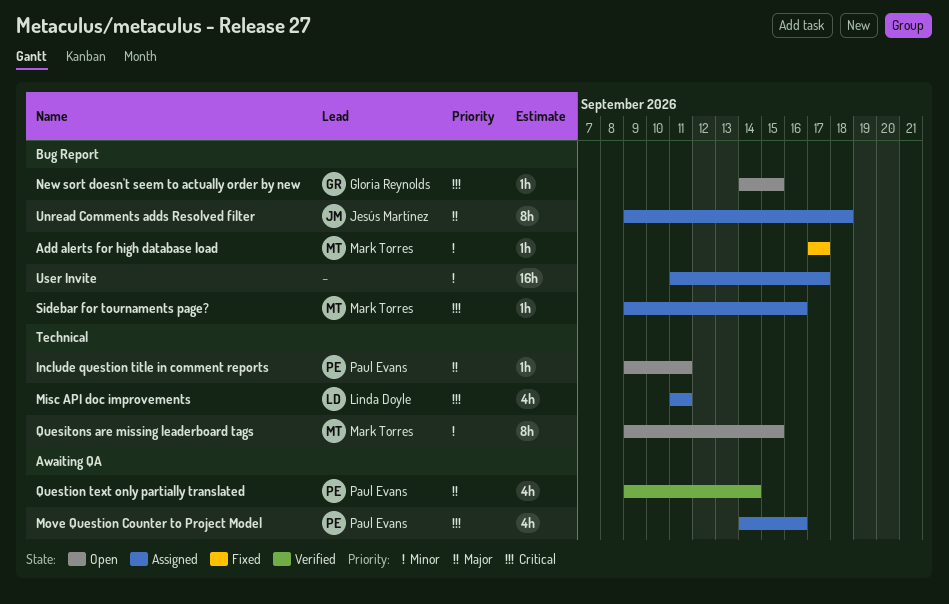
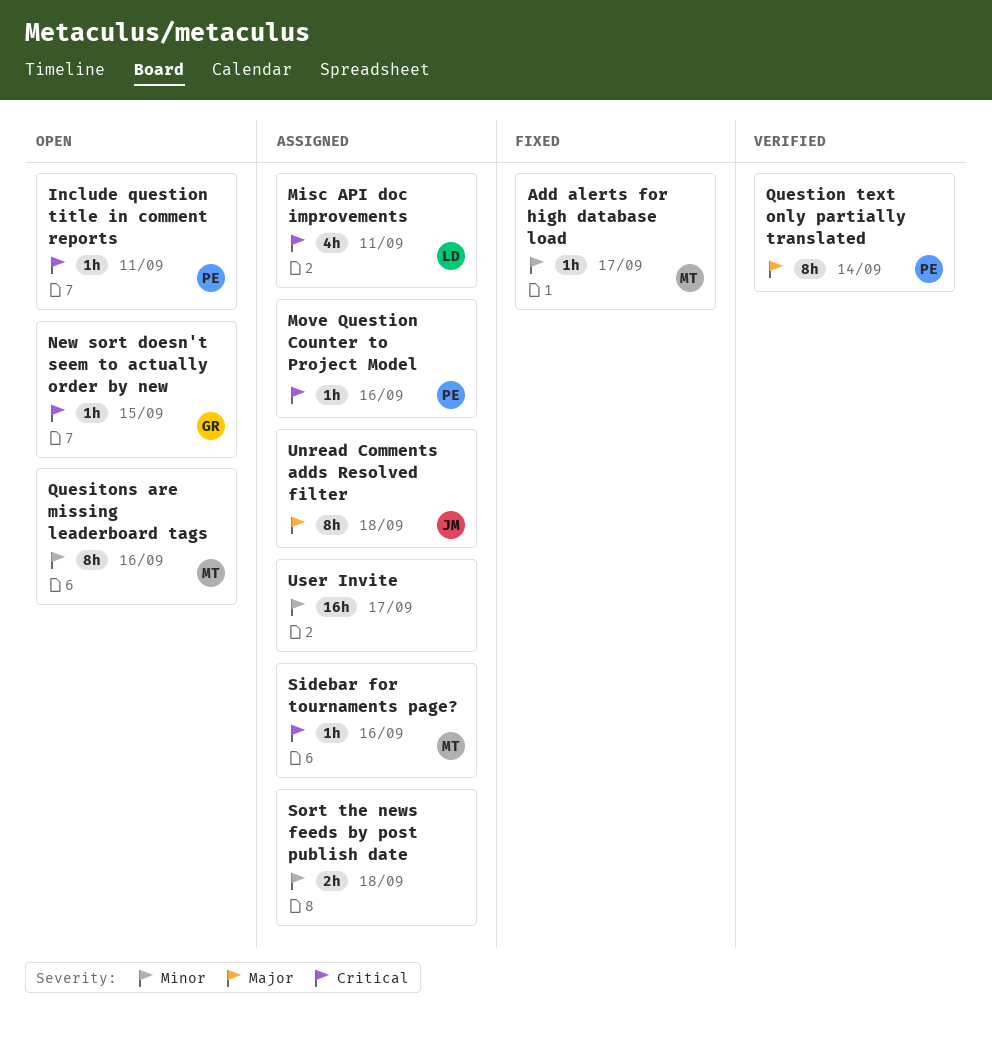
Include question title in comment reports, priority: Major -> Critical
Move Question Counter to Project Model, estimate: 4h -> 1h
Quesitons are missing leaderboard tags, due: Sep 15 -> Sep 16
Question text only partially translated, estimate: 4h -> 8h
Sort the news feeds by post publish date: none -> present

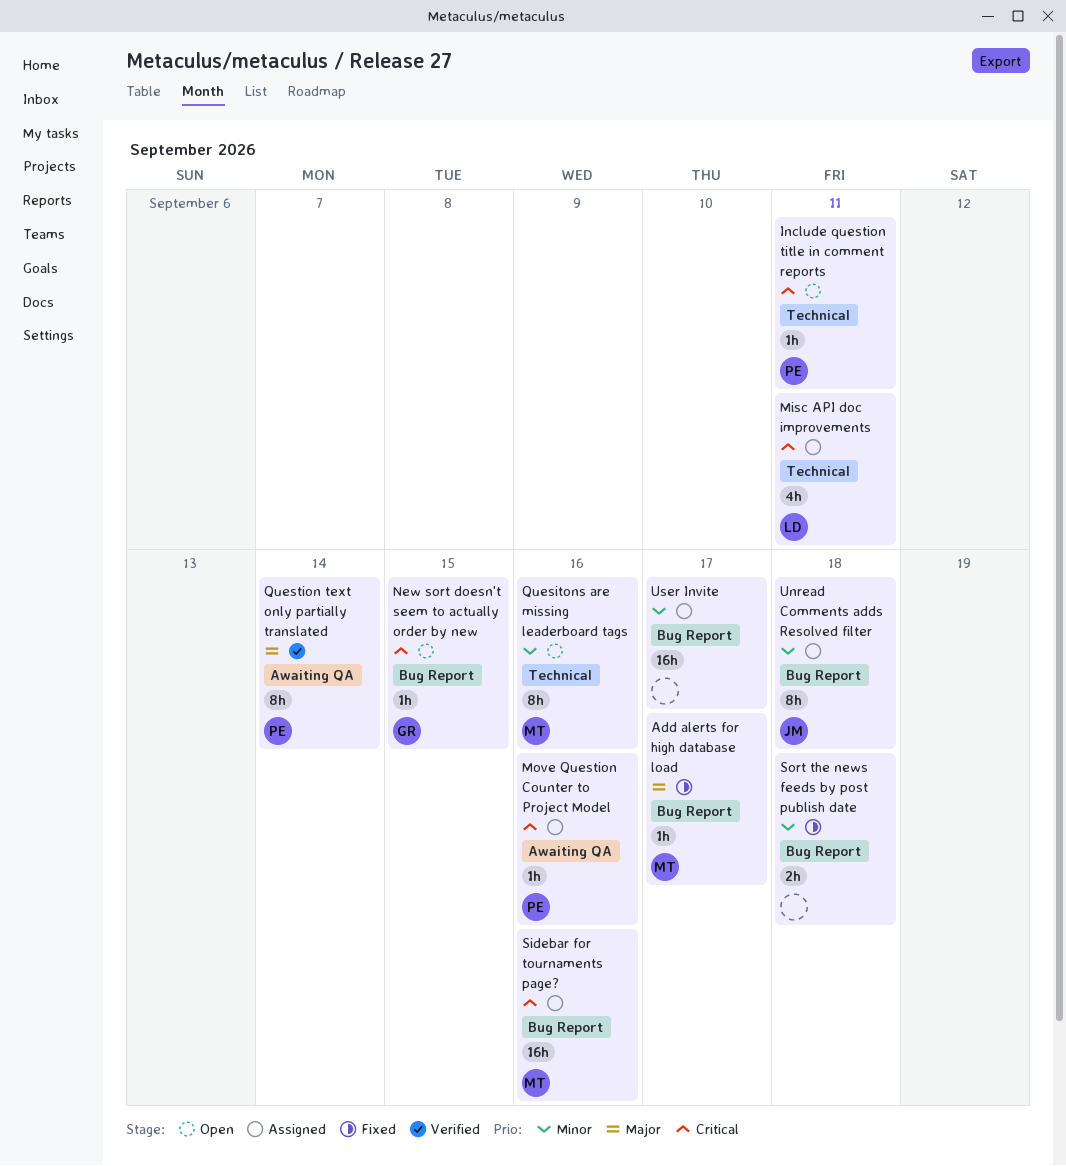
Add alerts for high database load, priority: Minor -> Major
Sidebar for tournaments page?, estimate: 1h -> 16h
Sort the news feeds by post publish date, status: Assigned -> Fixed
Unread Comments adds Resolved filter, priority: Major -> Minor

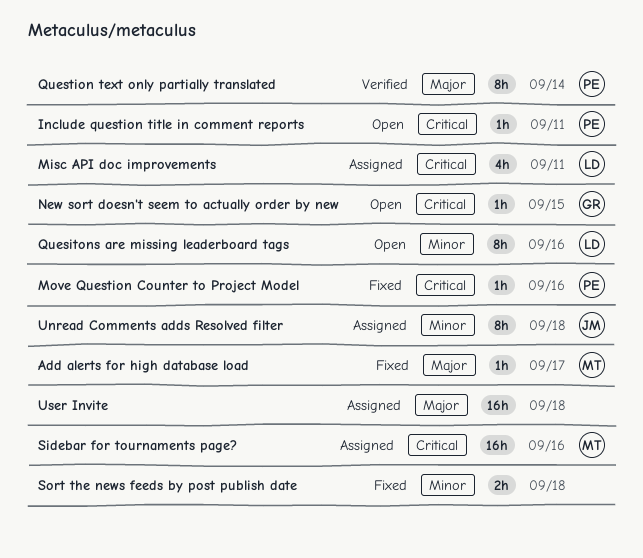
Move Question Counter to Project Model, status: Assigned -> Fixed
Quesitons are missing leaderboard tags, owner: MT -> LD
User Invite, priority: Minor -> Major
User Invite, due: Sep 17 -> Sep 18

